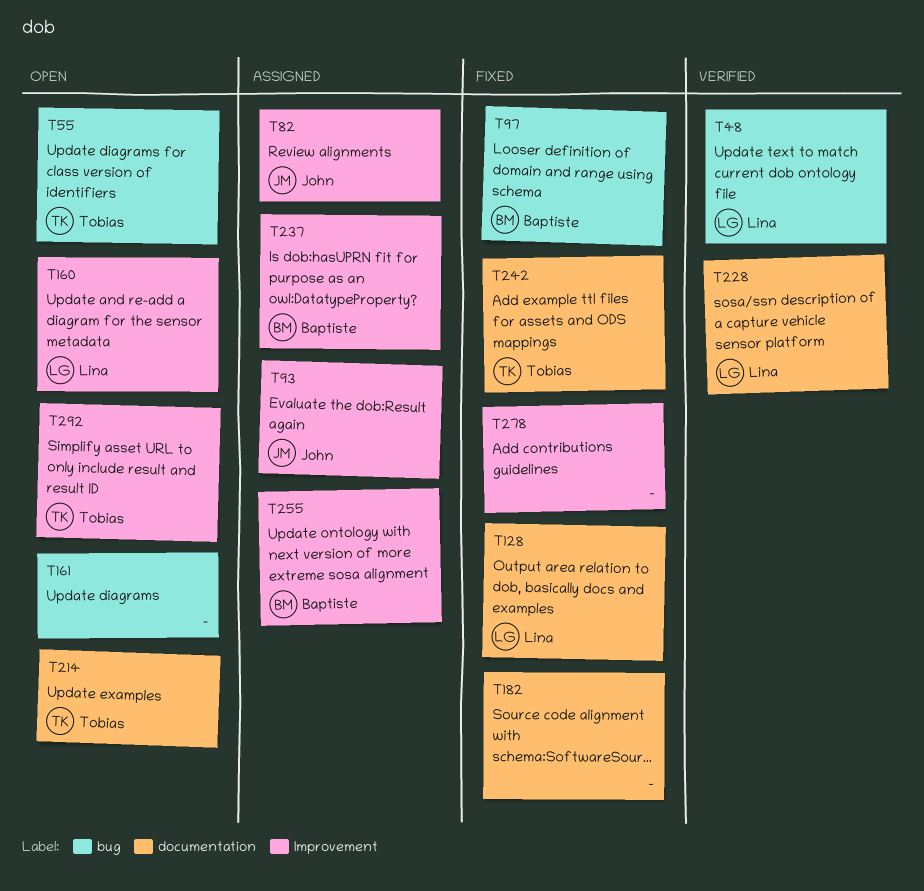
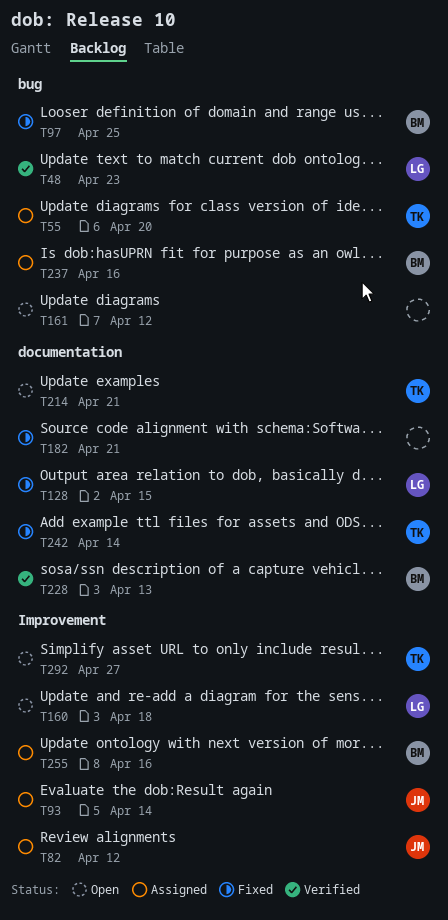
T55, status: Open -> Assigned
T228, owner: Lina -> Baptiste
T237, label: Improvement -> bug
T278: present -> none

